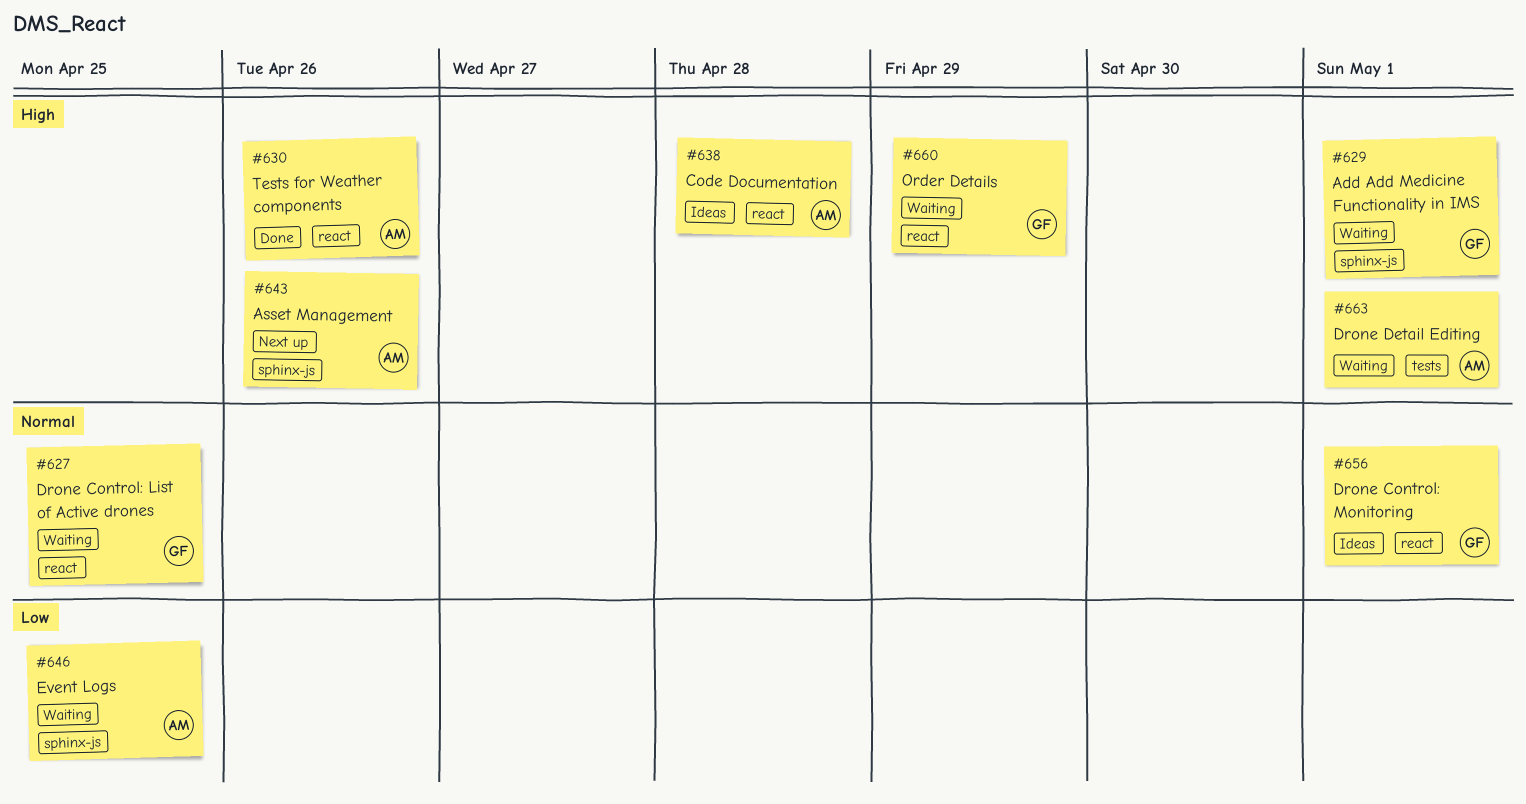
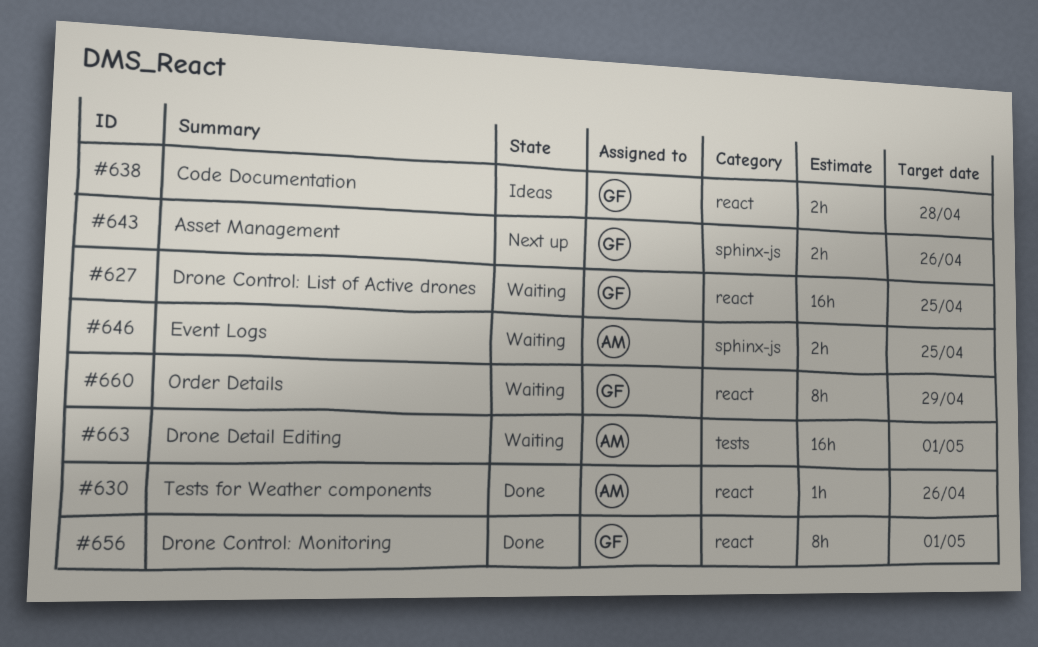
#629: present -> none
#638, owner: AM -> GF
#643, owner: AM -> GF
#656, status: Ideas -> Done

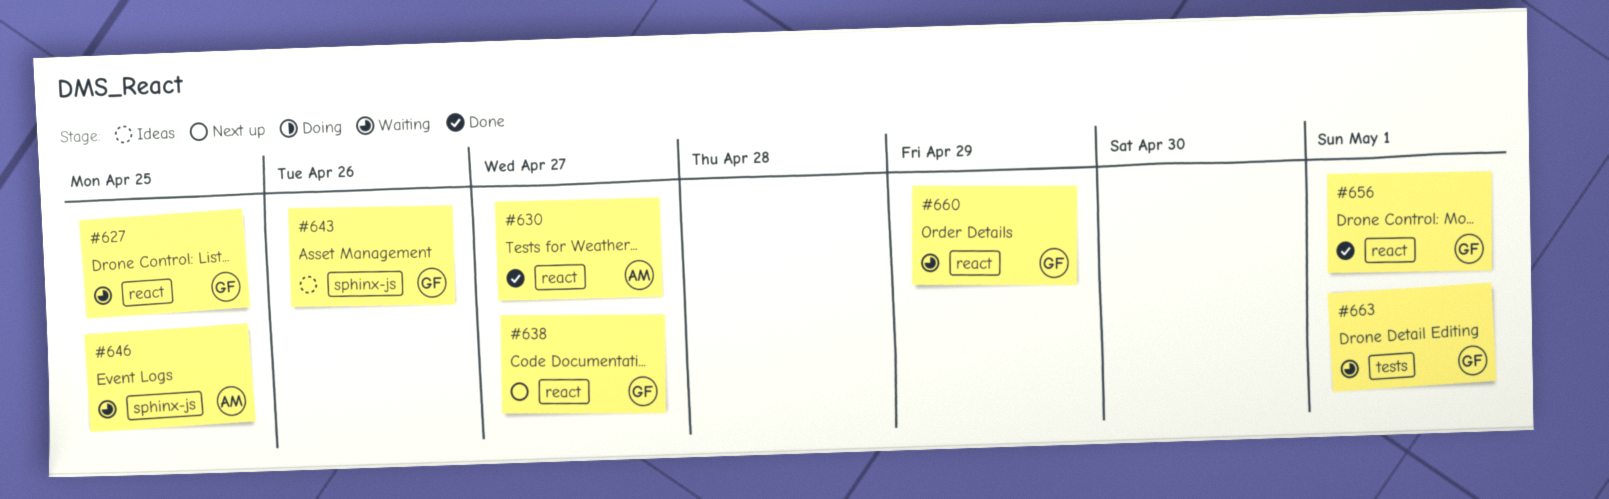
#630, due: Apr 26 -> Apr 27
#638, status: Ideas -> Next up
#638, due: Apr 28 -> Apr 27
#643, status: Next up -> Ideas
#663, owner: AM -> GF

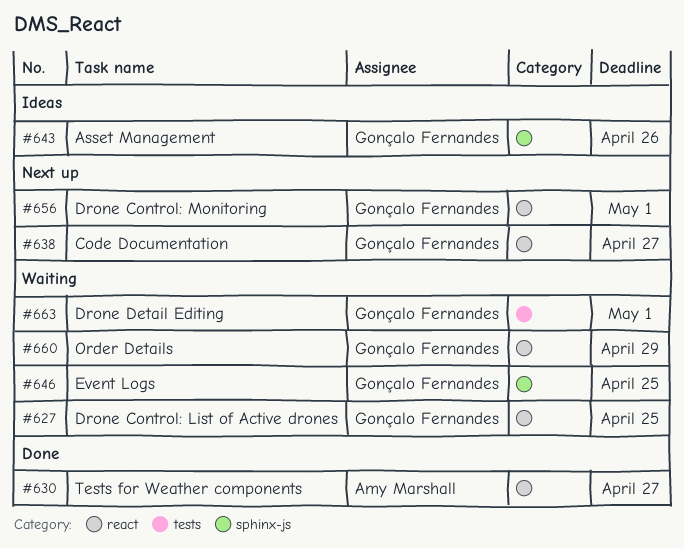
#646, owner: Amy Marshall -> Gonçalo Fernandes
#656, status: Done -> Next up

